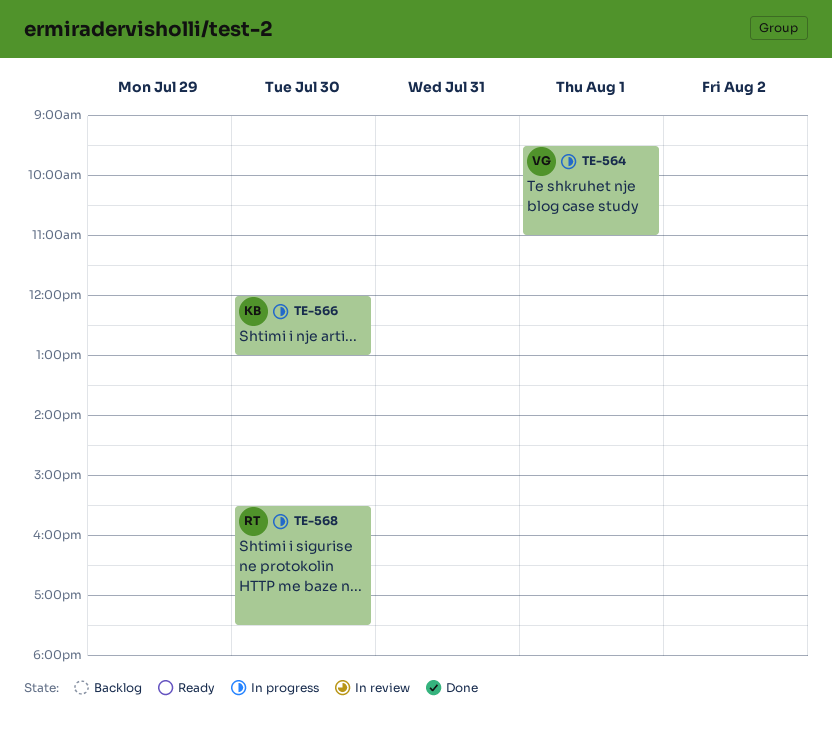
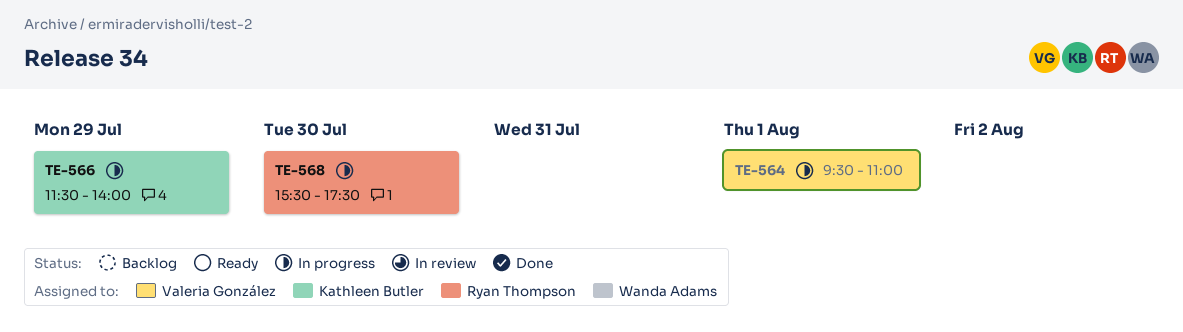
TE-566, day: Jul 30 -> Jul 29
TE-566, begins: 12:00 -> 11:30
TE-566, ends: 13:00 -> 14:00

